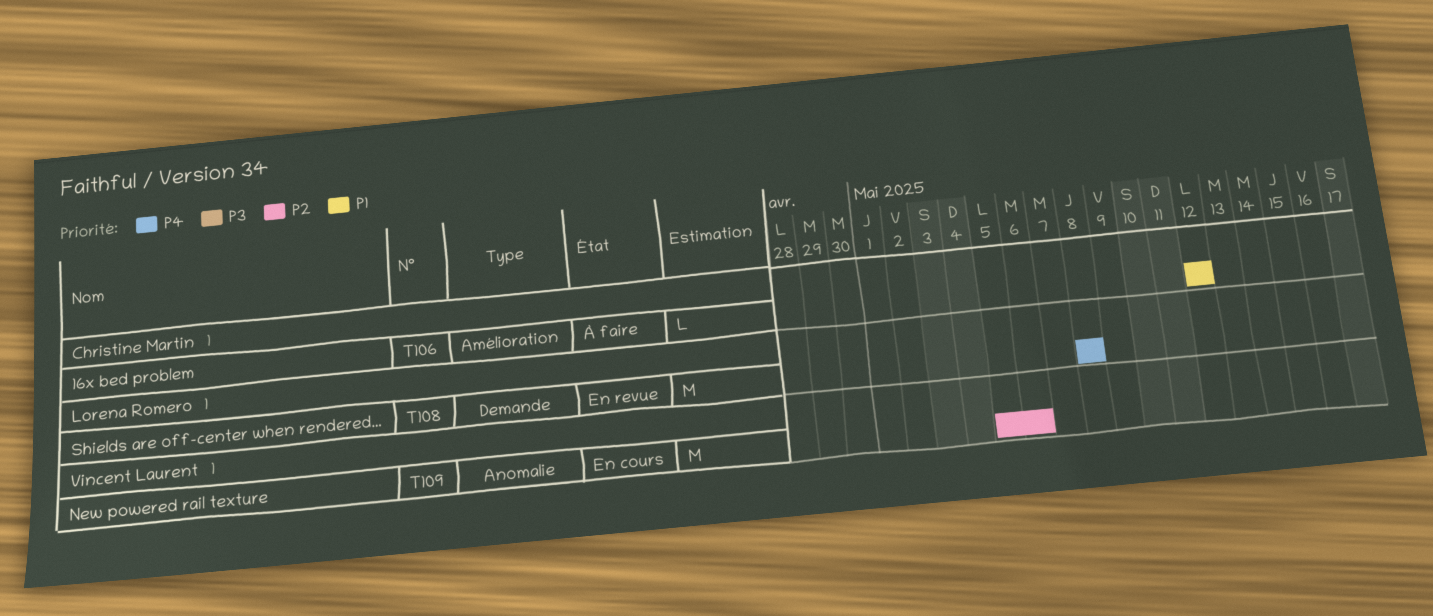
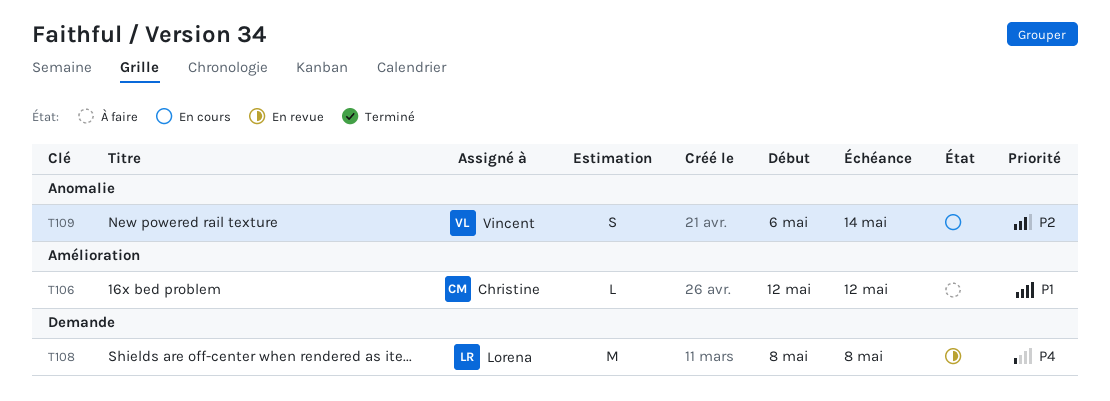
T109, estimate: M -> S
T109, start: May 5 -> May 6
T109, due: May 6 -> May 14

